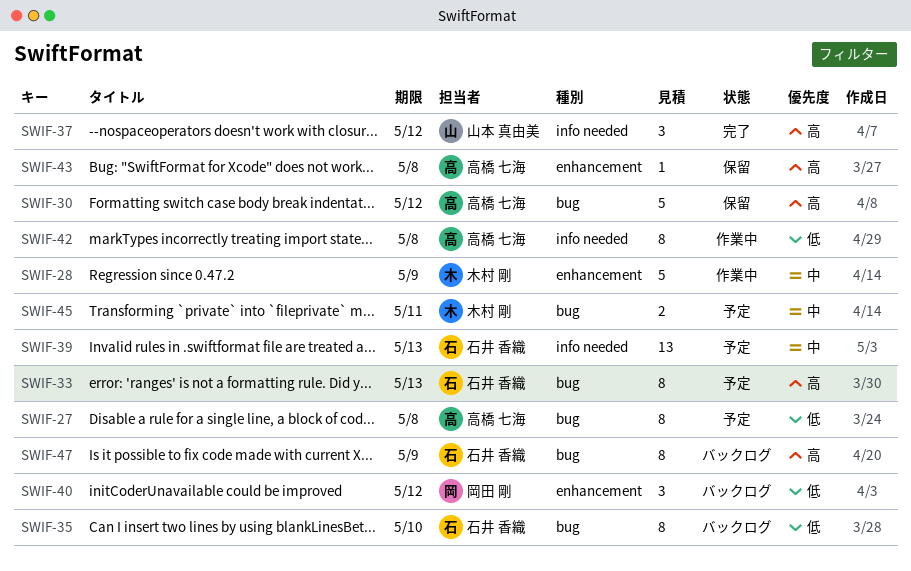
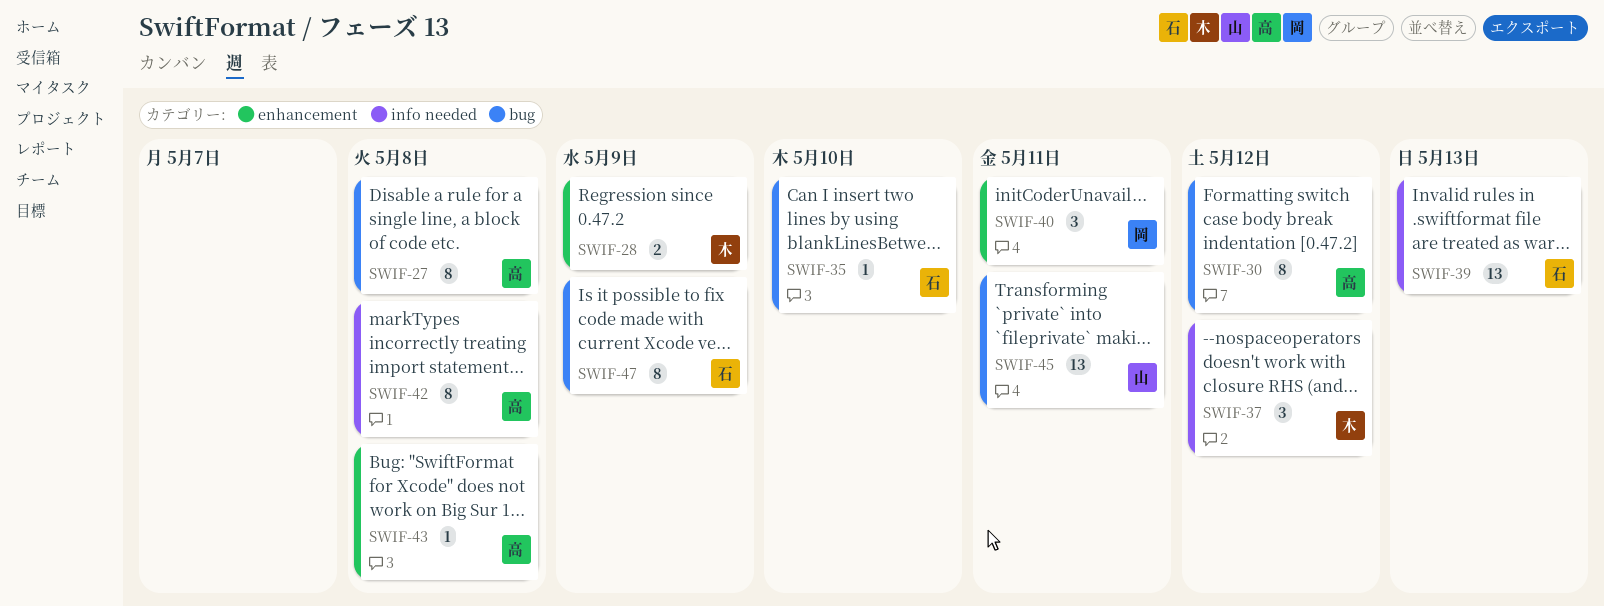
SWIF-28, estimate: 5 -> 2
SWIF-30, estimate: 5 -> 8
SWIF-33: present -> none
SWIF-35, estimate: 8 -> 1
SWIF-37, owner: 山本 真由美 -> 木村 剛
SWIF-40, due: May 12 -> May 11
SWIF-45, owner: 木村 剛 -> 山本 真由美
SWIF-45, estimate: 2 -> 13

